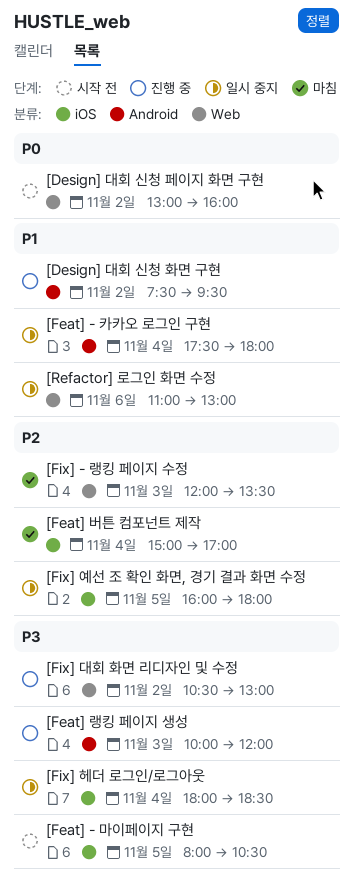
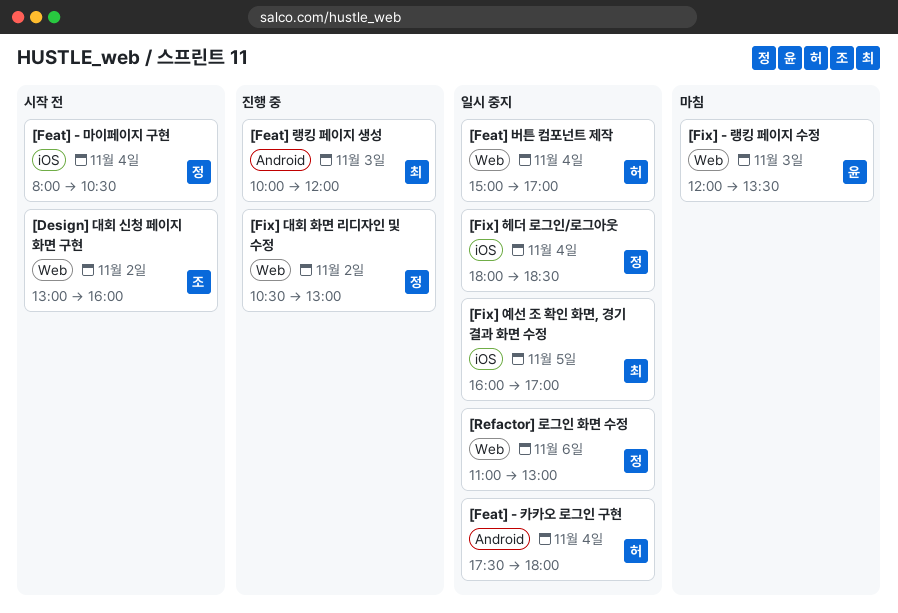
[Design] 대회 신청 화면 구현: present -> none
[Feat] - 마이페이지 구현, day: Nov 5 -> Nov 4
[Feat] 버튼 컴포넌트 제작, status: 마침 -> 일시 중지
[Feat] 버튼 컴포넌트 제작, label: iOS -> Web
[Fix] 예선 조 확인 화면, 경기 결과 화면 수정, ends: 18:00 -> 17:00

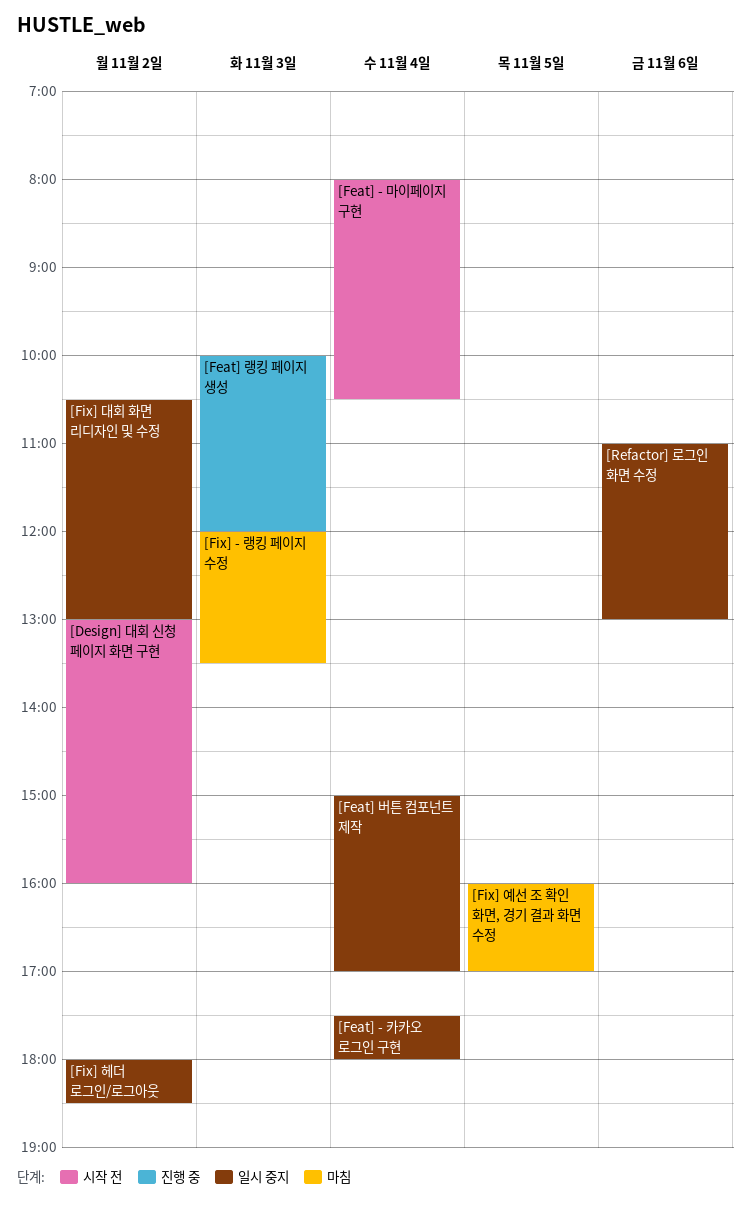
[Fix] 대회 화면 리디자인 및 수정, status: 진행 중 -> 일시 중지
[Fix] 예선 조 확인 화면, 경기 결과 화면 수정, status: 일시 중지 -> 마침
[Fix] 헤더 로그인/로그아웃, day: Nov 4 -> Nov 2

